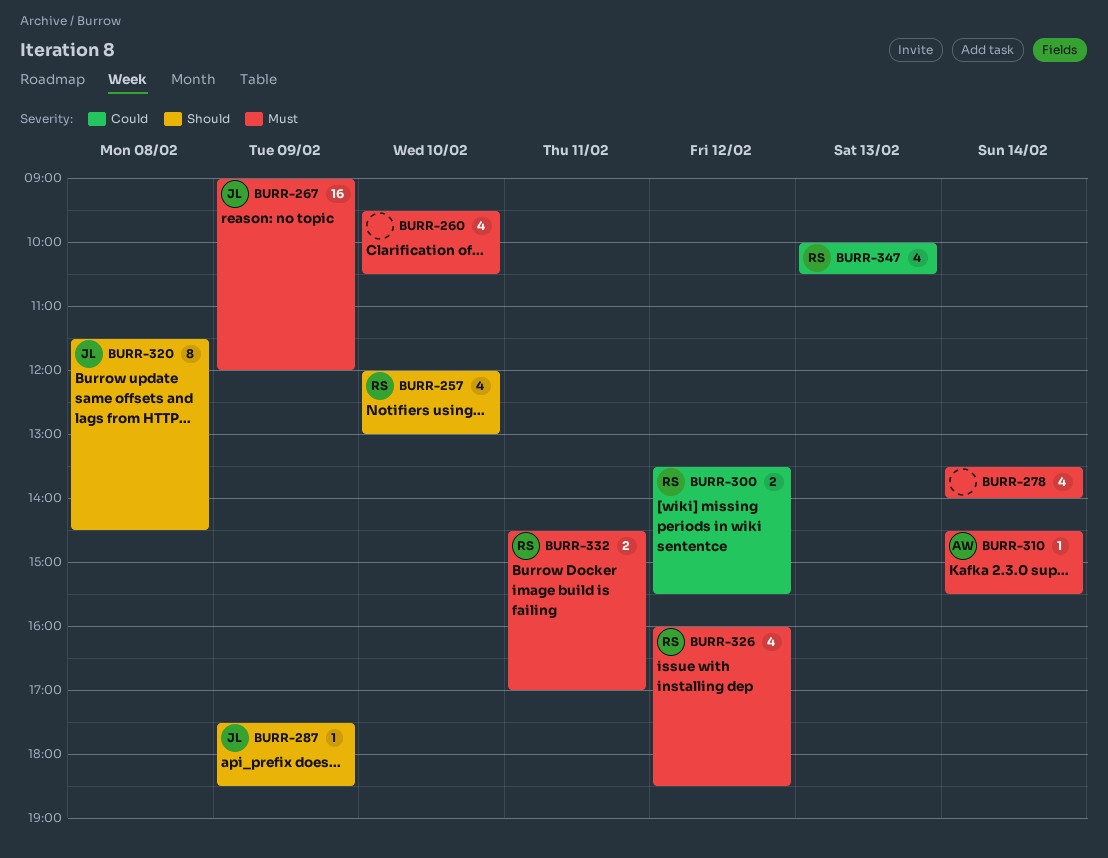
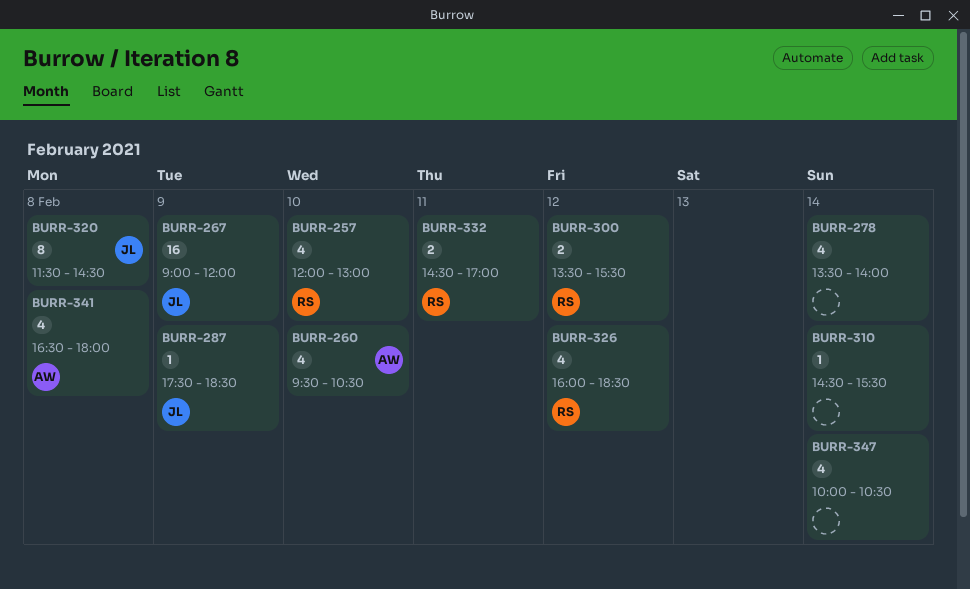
BURR-260, owner: none -> AW
BURR-310, owner: AW -> none
BURR-341: none -> present
BURR-347, owner: RS -> none
BURR-347, day: Feb 13 -> Feb 14

